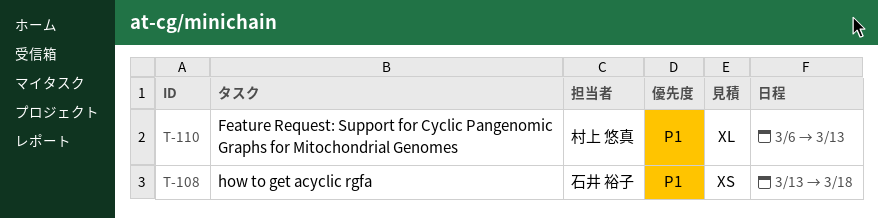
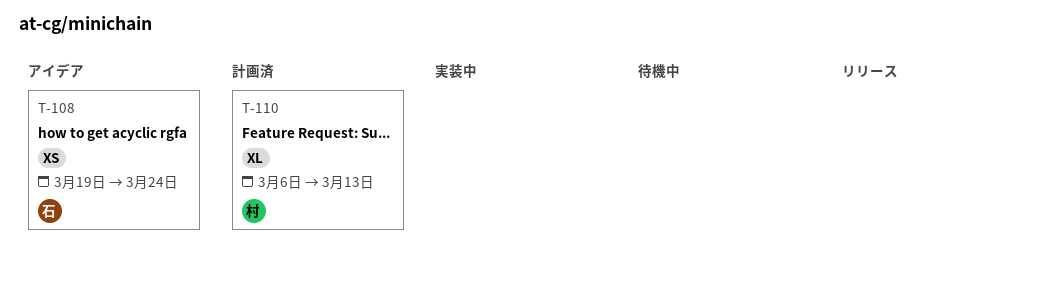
T-108, start: Mar 13 -> Mar 19
T-108, due: Mar 18 -> Mar 24

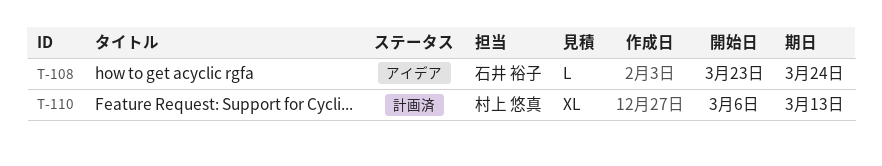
T-108, estimate: XS -> L
T-108, start: Mar 19 -> Mar 23

